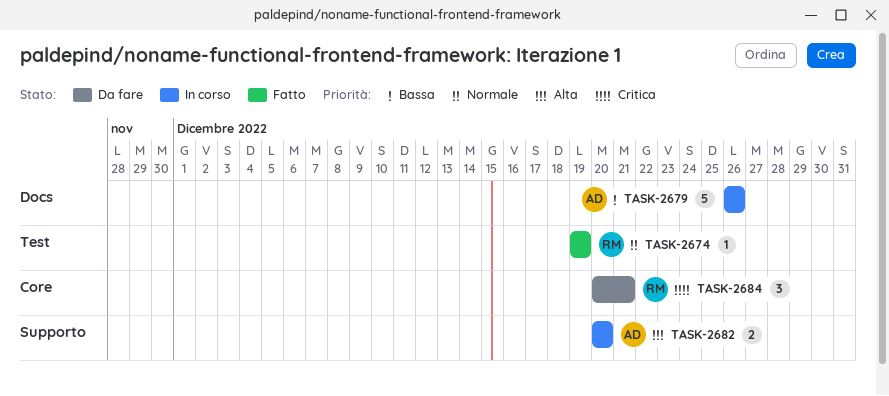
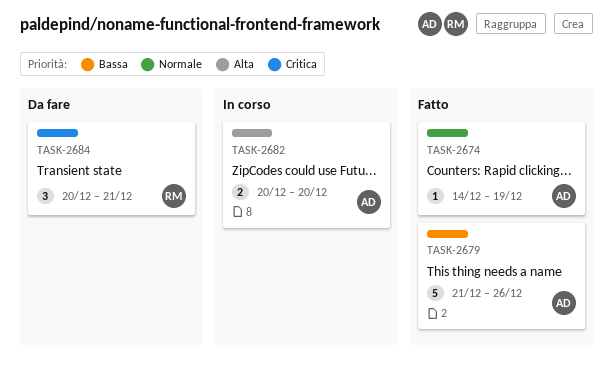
TASK-2674, owner: RM -> AD
TASK-2674, start: Dec 19 -> Dec 14
TASK-2679, status: In corso -> Fatto
TASK-2679, start: Dec 26 -> Dec 21

